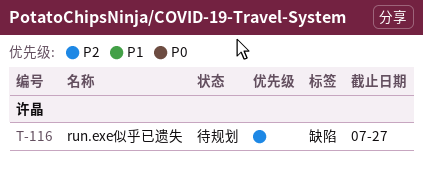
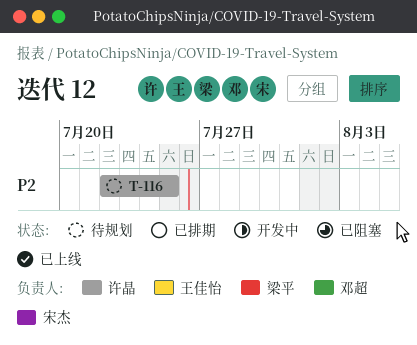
T-116, due: Jul 27 -> Jul 25

